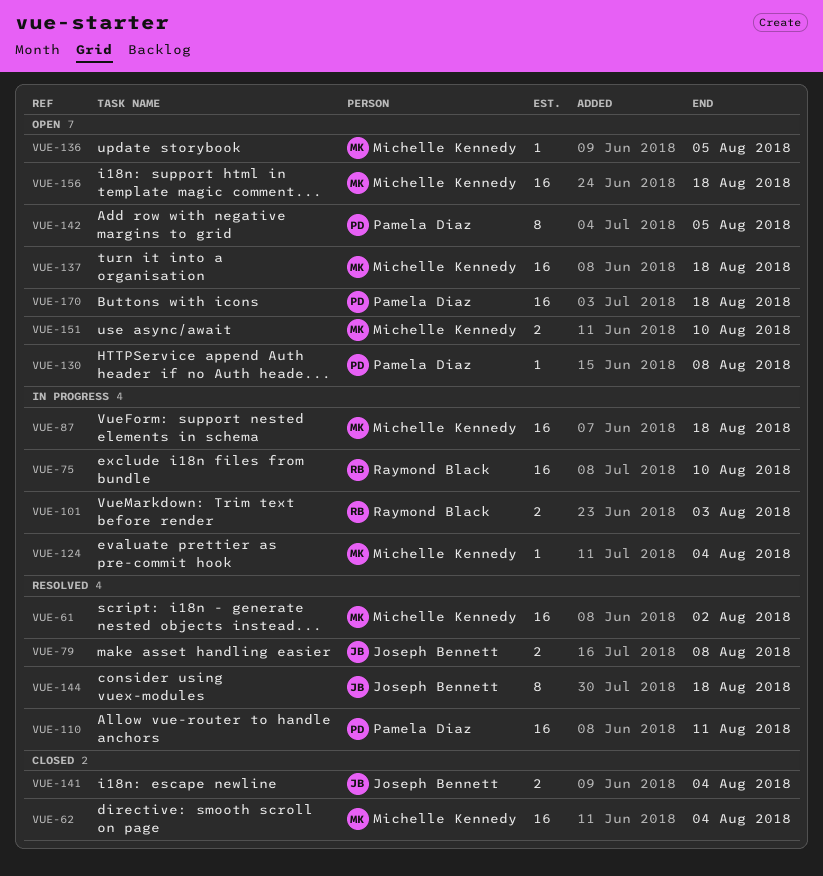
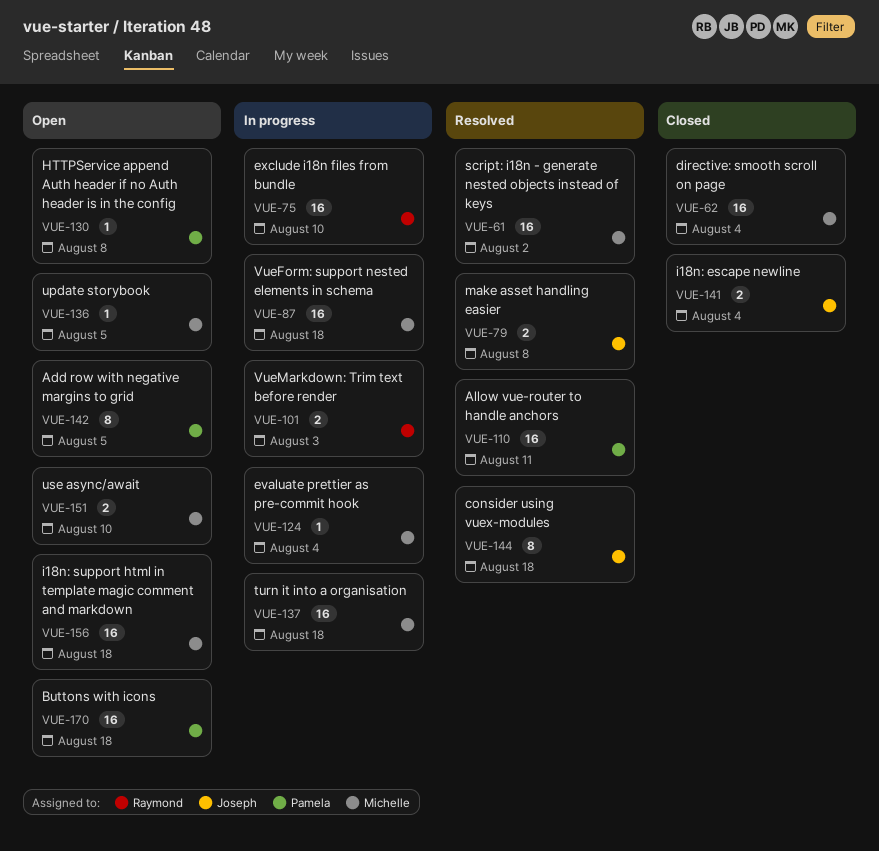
VUE-137, status: Open -> In progress

